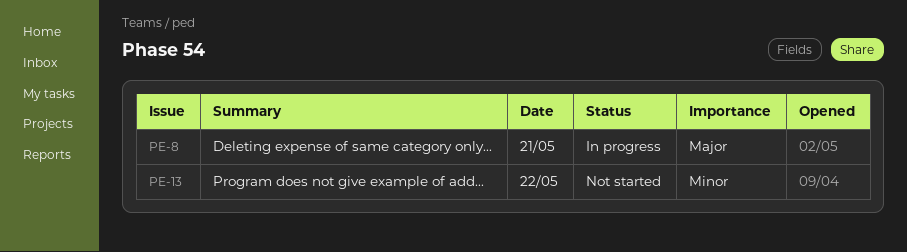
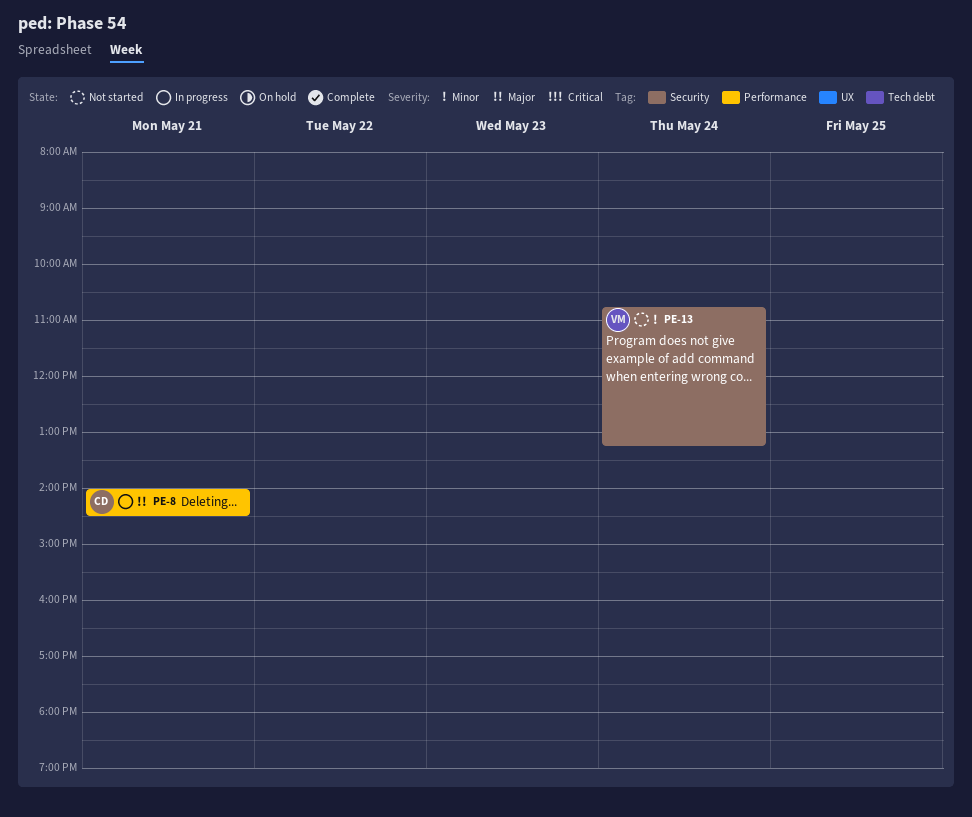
PE-13, day: May 22 -> May 24

